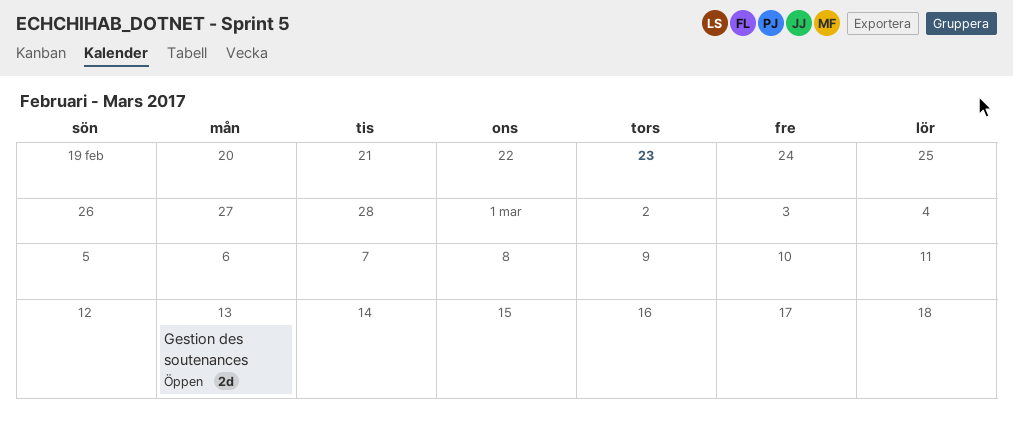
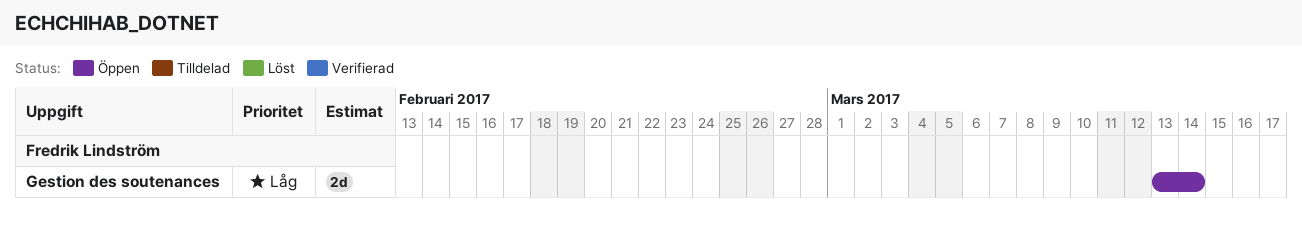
Gestion des soutenances, due: Mar 13 -> Mar 14

